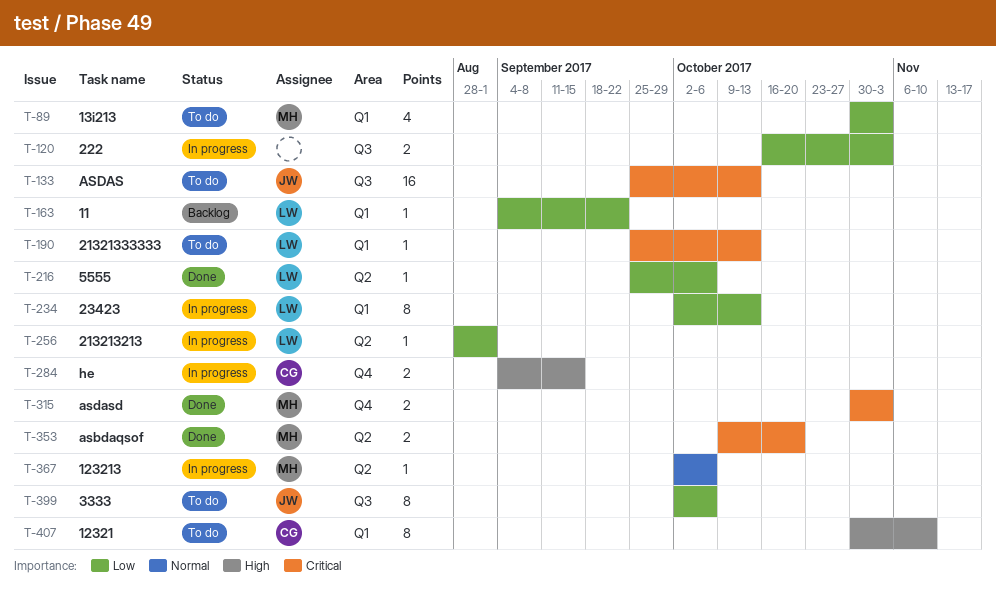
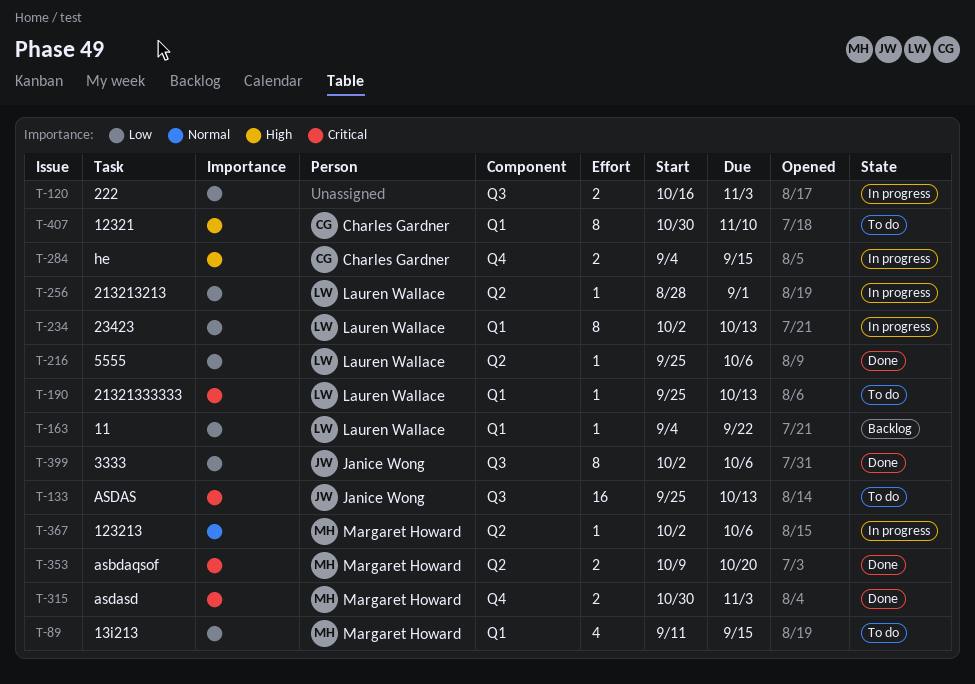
T-89, start: Oct 30 -> Sep 11
T-89, due: Nov 3 -> Sep 15
T-399, status: To do -> Done

